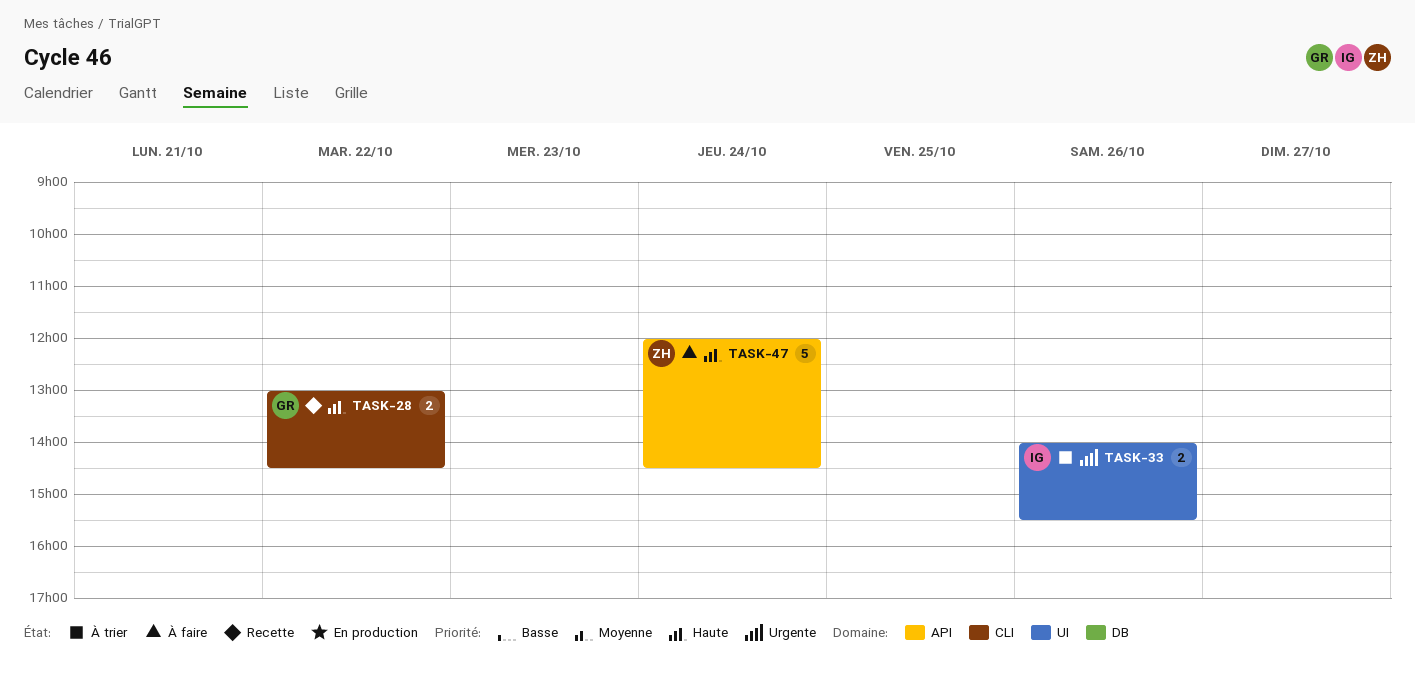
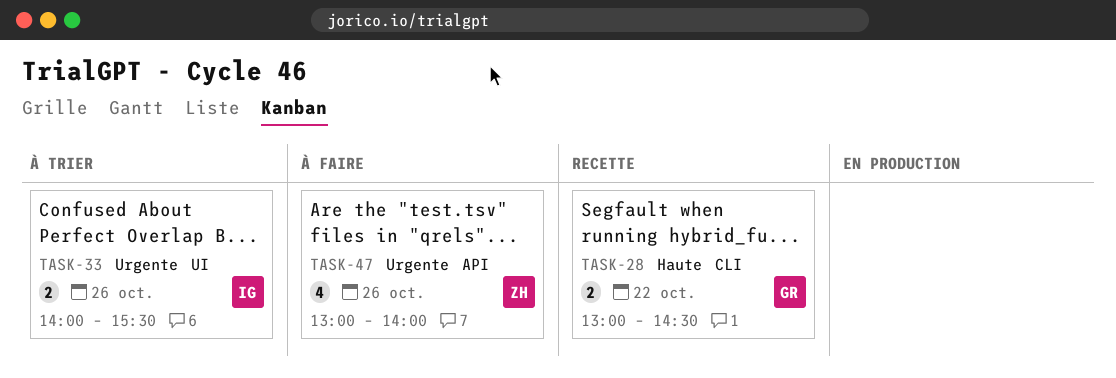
TASK-47, priority: Haute -> Urgente
TASK-47, estimate: 5 -> 4
TASK-47, day: Oct 24 -> Oct 26
TASK-47, begins: 12:00 -> 13:00
TASK-47, ends: 14:30 -> 14:00

